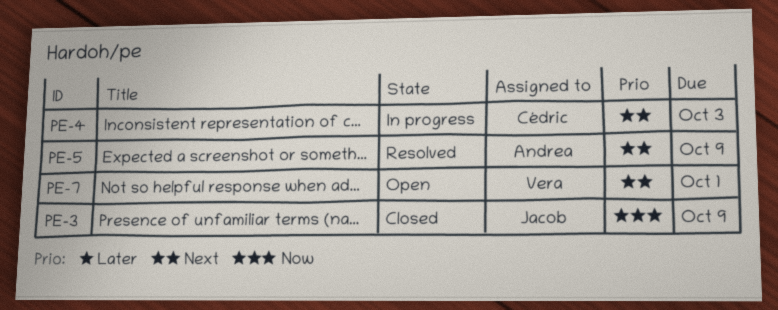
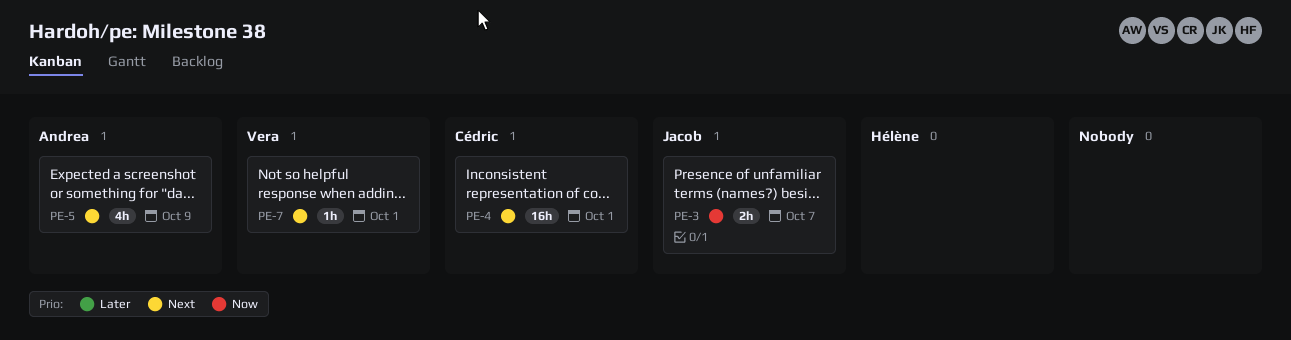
PE-3, due: Oct 9 -> Oct 7
PE-4, due: Oct 3 -> Oct 1

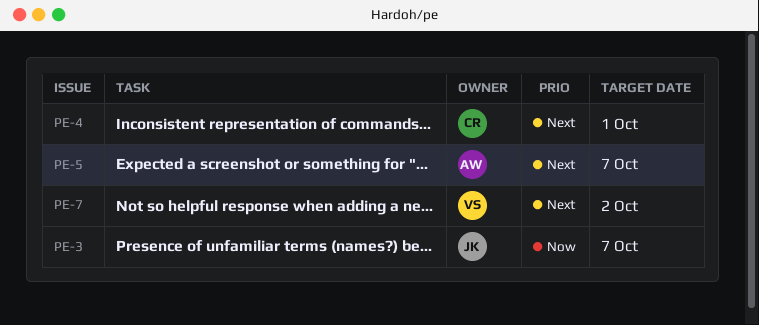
PE-5, due: Oct 9 -> Oct 7
PE-7, due: Oct 1 -> Oct 2

